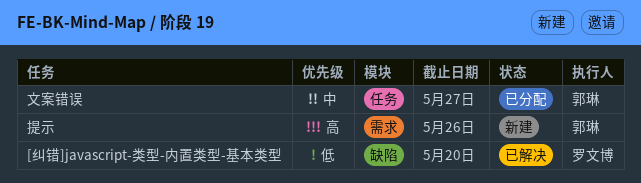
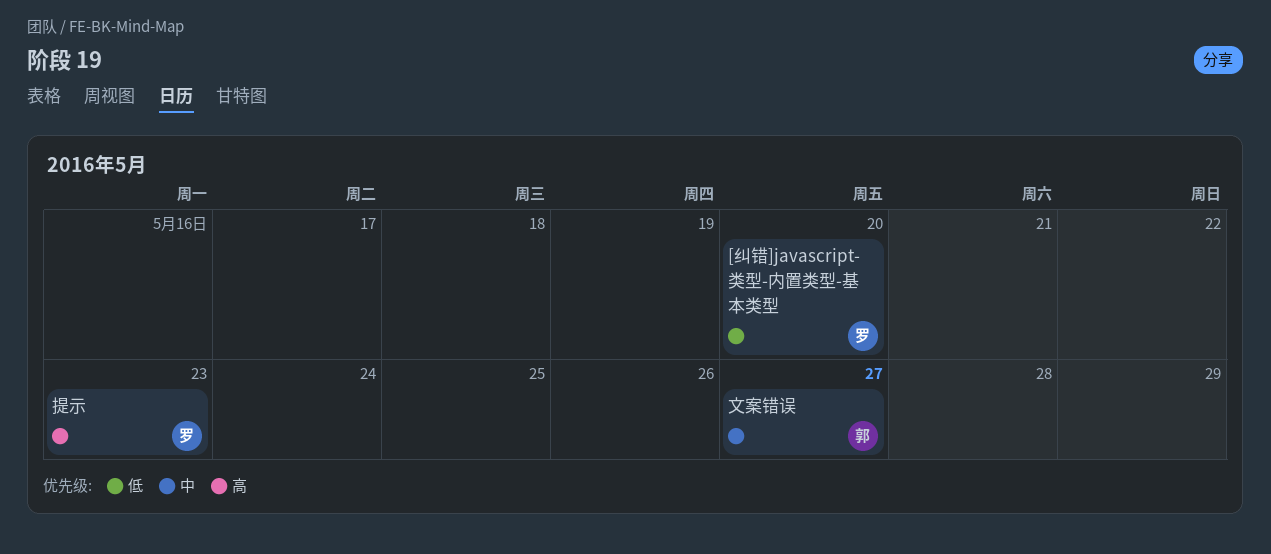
提示, owner: 郭琳 -> 罗文博
提示, due: May 26 -> May 23

